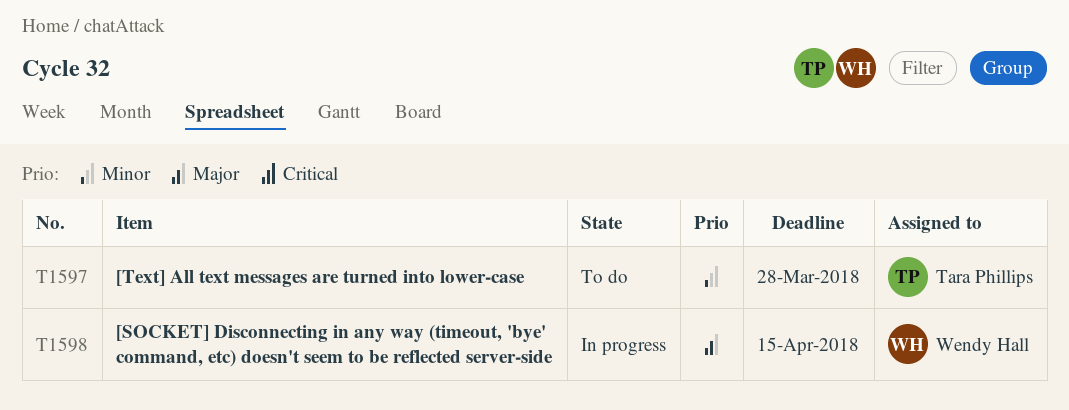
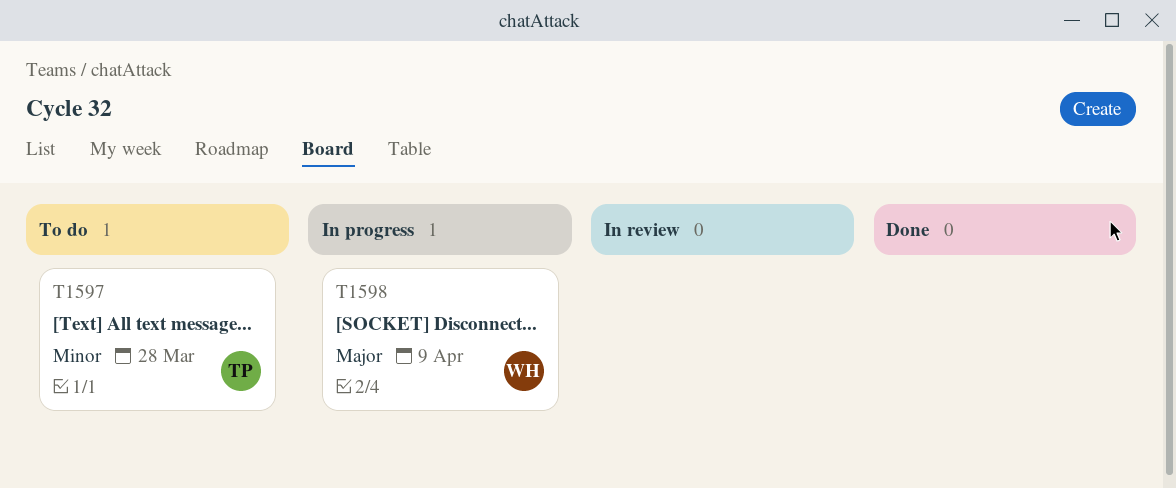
T1598, due: Apr 15 -> Apr 9

